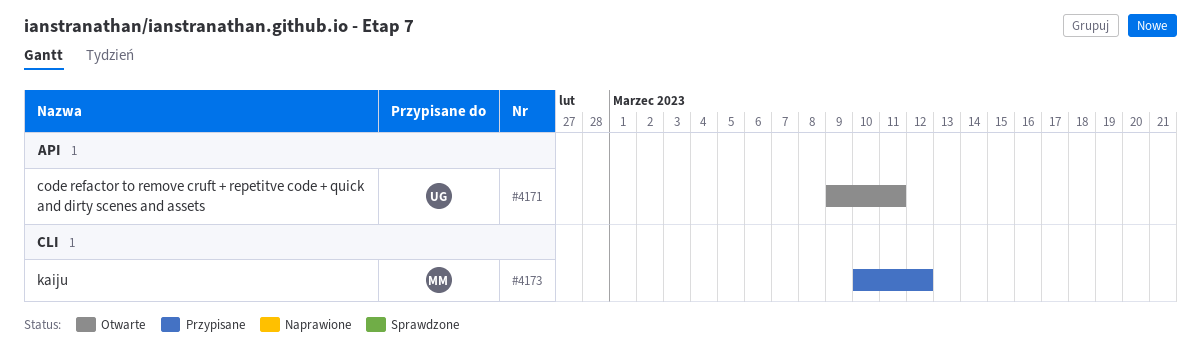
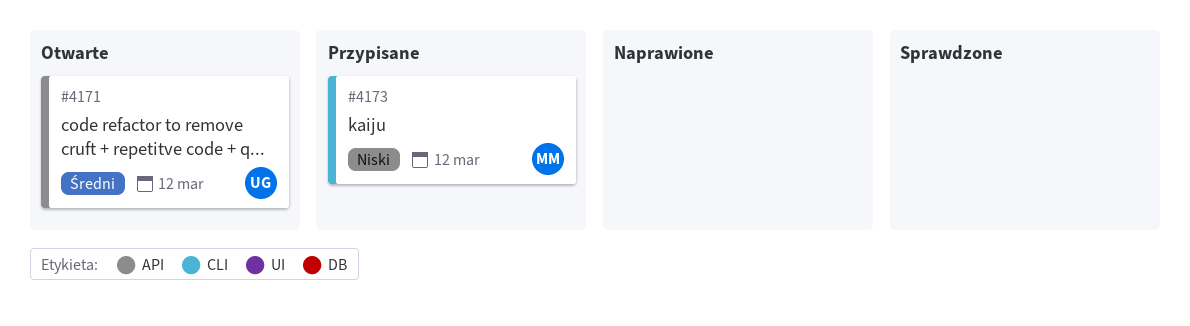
#4171, due: Mar 11 -> Mar 12

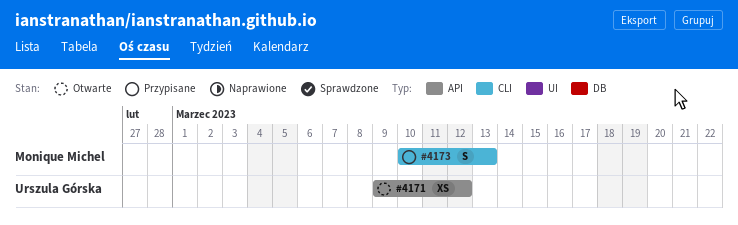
#4173, due: Mar 12 -> Mar 13

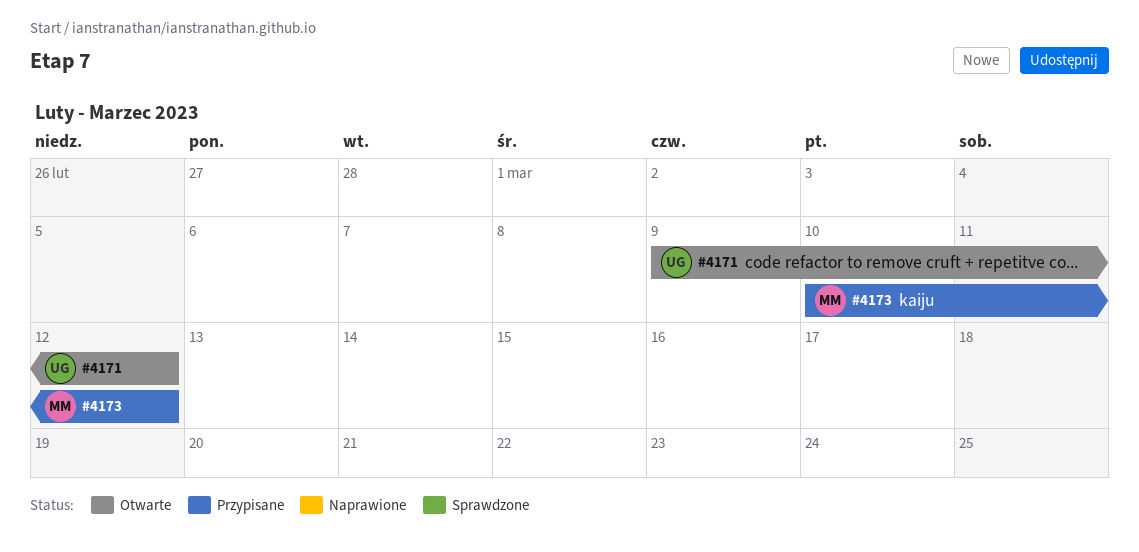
#4173, due: Mar 13 -> Mar 12

